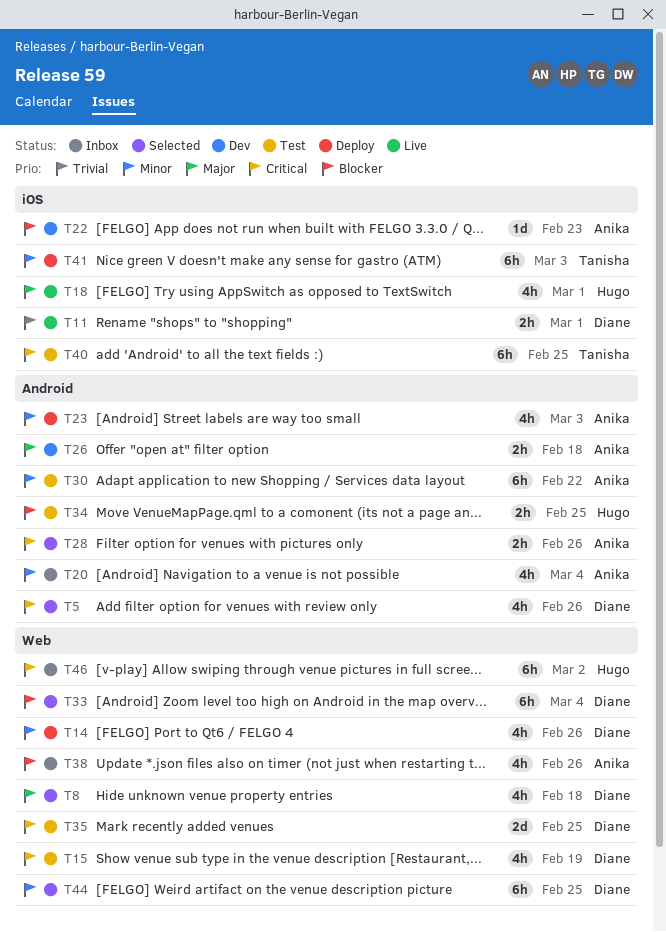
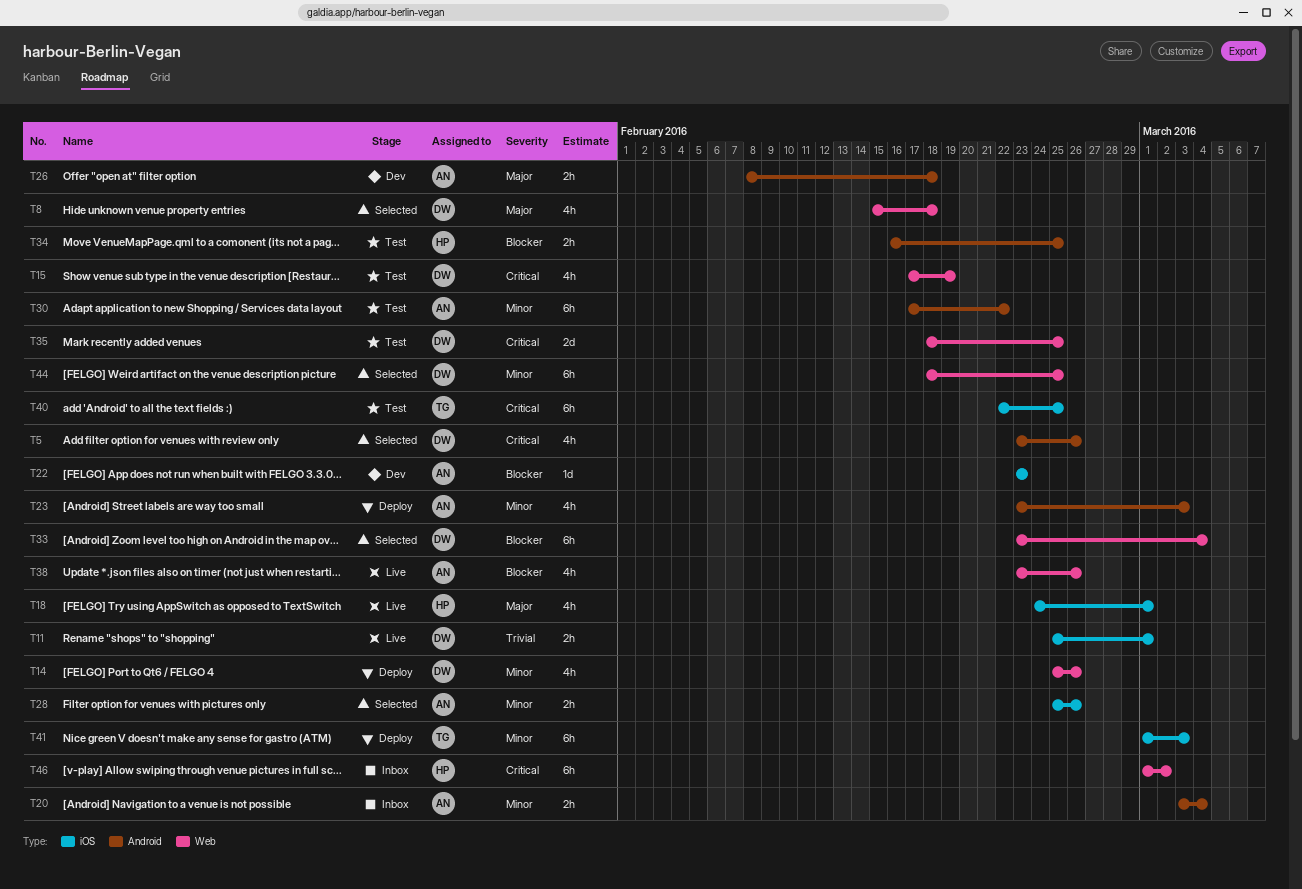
T20, estimate: 4h -> 2h
T28, priority: Critical -> Minor
T28, label: Android -> iOS
T38, status: Inbox -> Live

